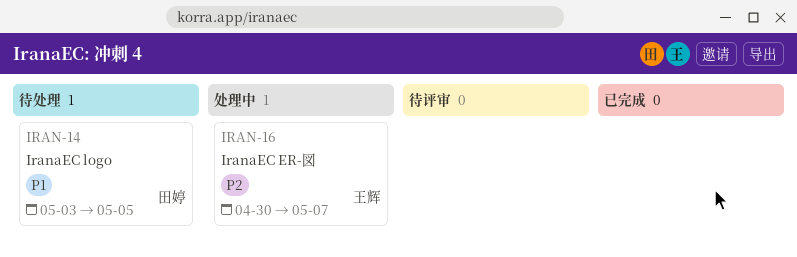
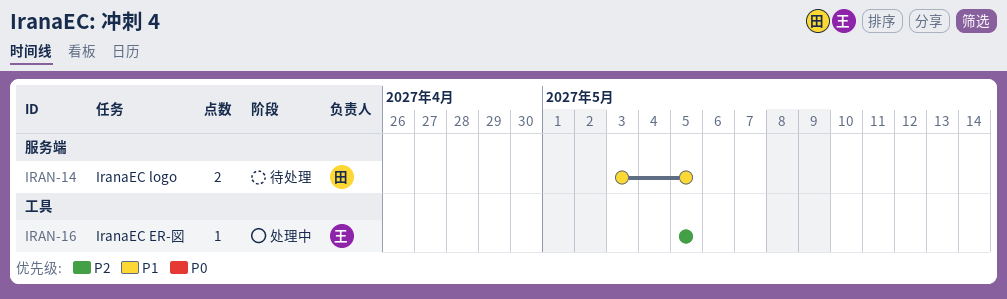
IRAN-16, start: Apr 30 -> May 5
IRAN-16, due: May 7 -> May 5

